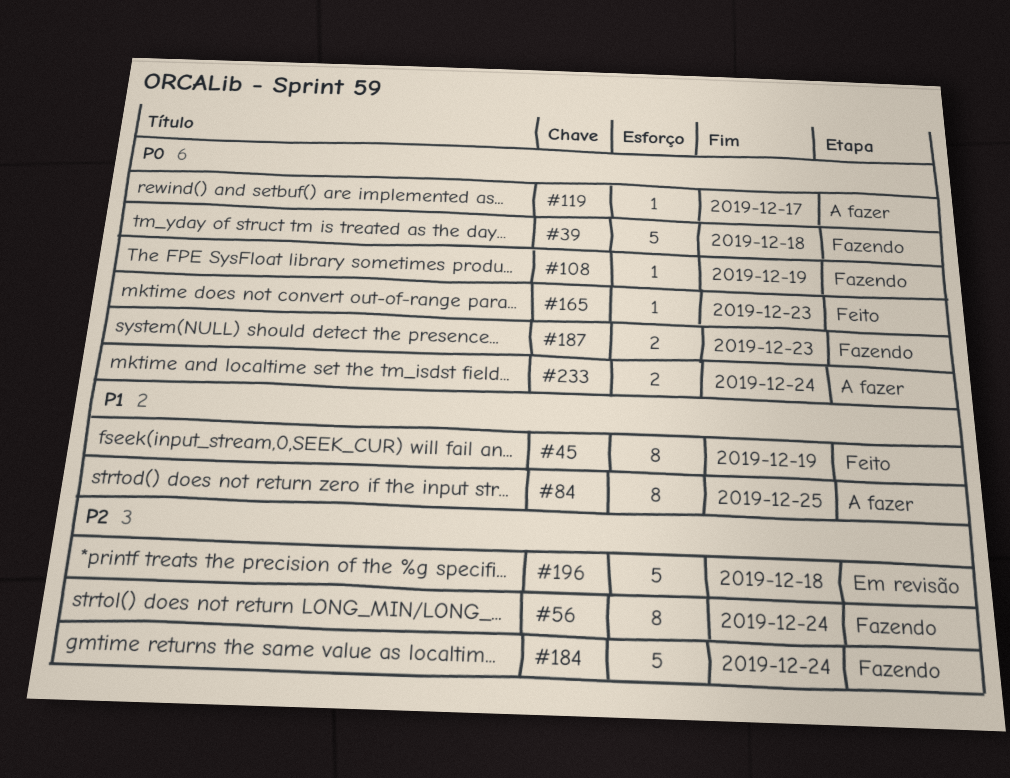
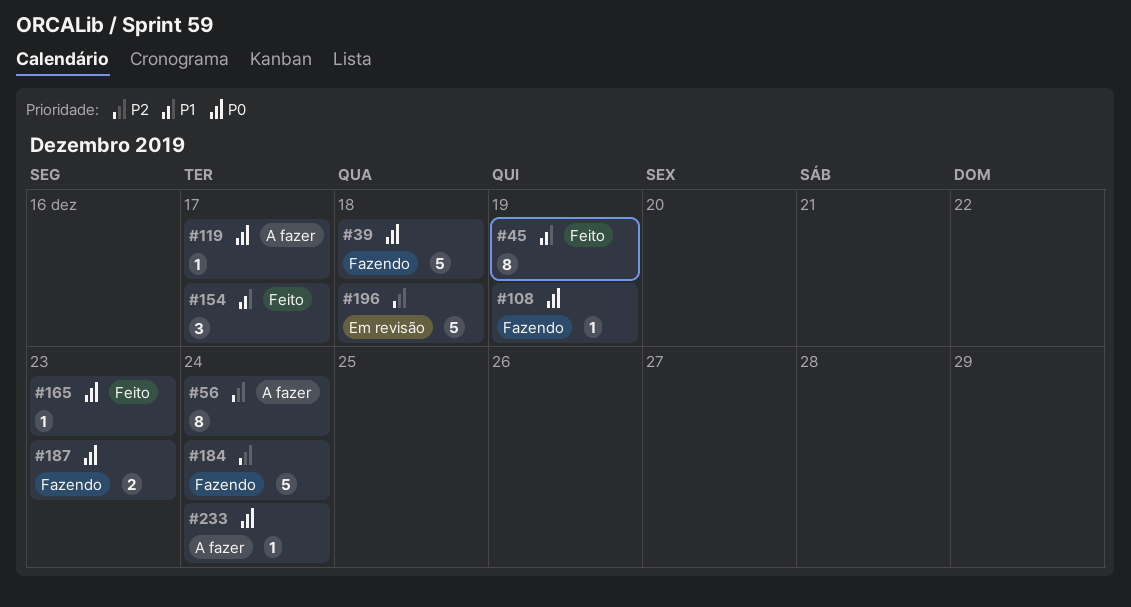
#56, status: Fazendo -> A fazer
#84: present -> none
#154: none -> present
#233, estimate: 2 -> 1

